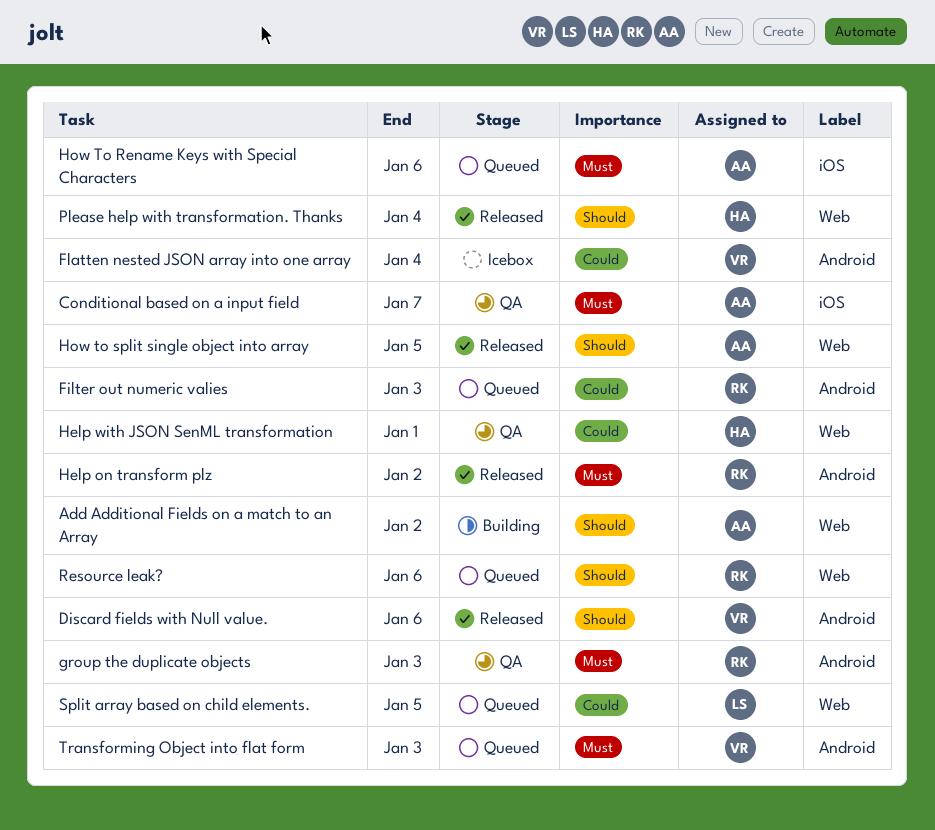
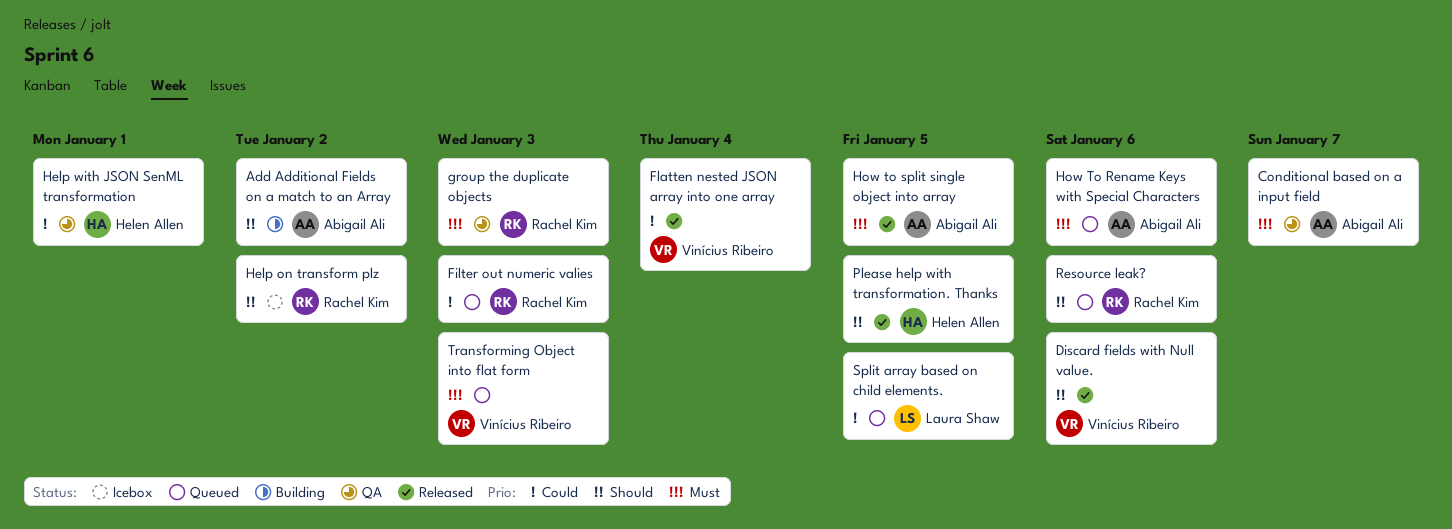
Flatten nested JSON array into one array, status: Icebox -> Released
Help on transform plz, status: Released -> Icebox
Help on transform plz, priority: Must -> Should
How to split single object into array, priority: Should -> Must
Please help with transformation. Thanks, due: Jan 4 -> Jan 5

